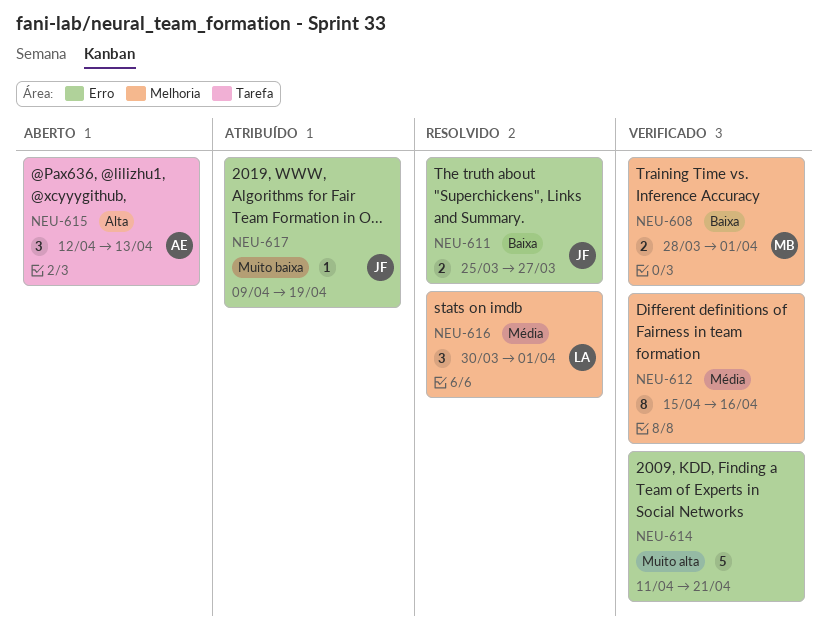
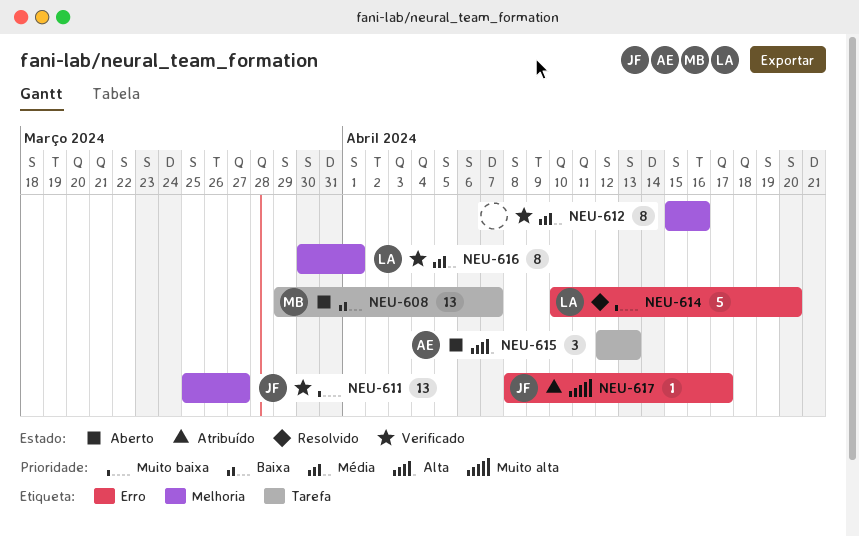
NEU-608, status: Verificado -> Aberto
NEU-608, label: Melhoria -> Tarefa
NEU-608, estimate: 2 -> 13
NEU-608, start: Mar 28 -> Mar 29
NEU-608, due: Apr 1 -> Apr 7
NEU-611, status: Resolvido -> Verificado
NEU-611, priority: Baixa -> Muito baixa
NEU-611, label: Erro -> Melhoria
NEU-611, estimate: 2 -> 13
NEU-614, status: Verificado -> Resolvido
NEU-614, owner: none -> LA
NEU-614, priority: Muito alta -> Muito baixa
NEU-614, start: Apr 11 -> Apr 10
NEU-614, due: Apr 21 -> Apr 20
NEU-616, status: Resolvido -> Verificado
NEU-616, estimate: 3 -> 8
NEU-617, priority: Muito baixa -> Muito alta
NEU-617, start: Apr 9 -> Apr 8
NEU-617, due: Apr 19 -> Apr 17

